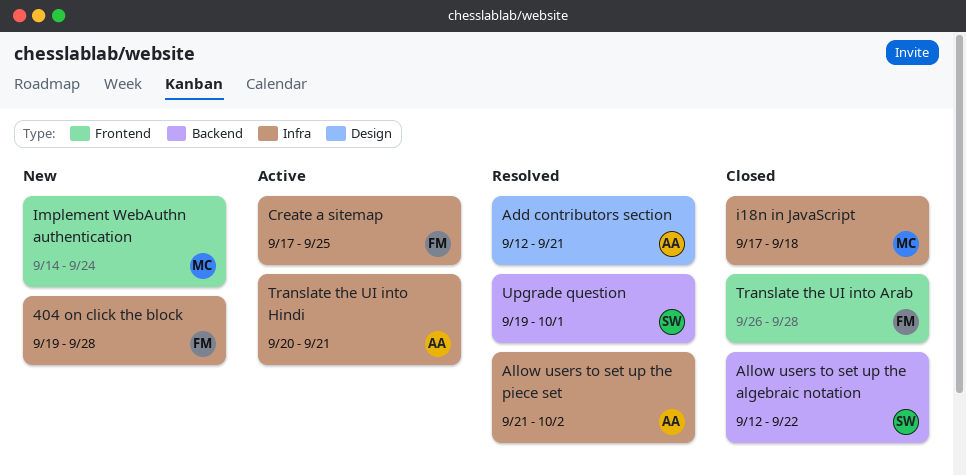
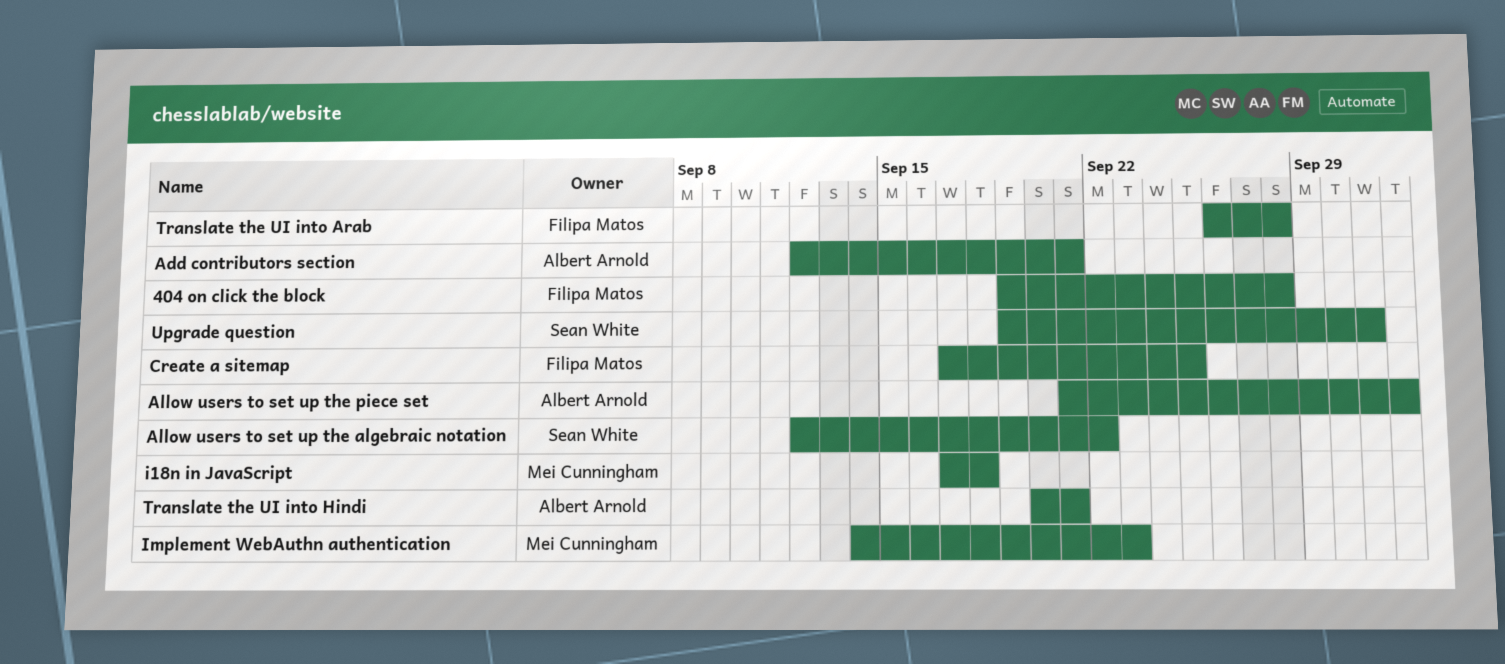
Implement WebAuthn authentication, due: Sep 24 -> Sep 23

